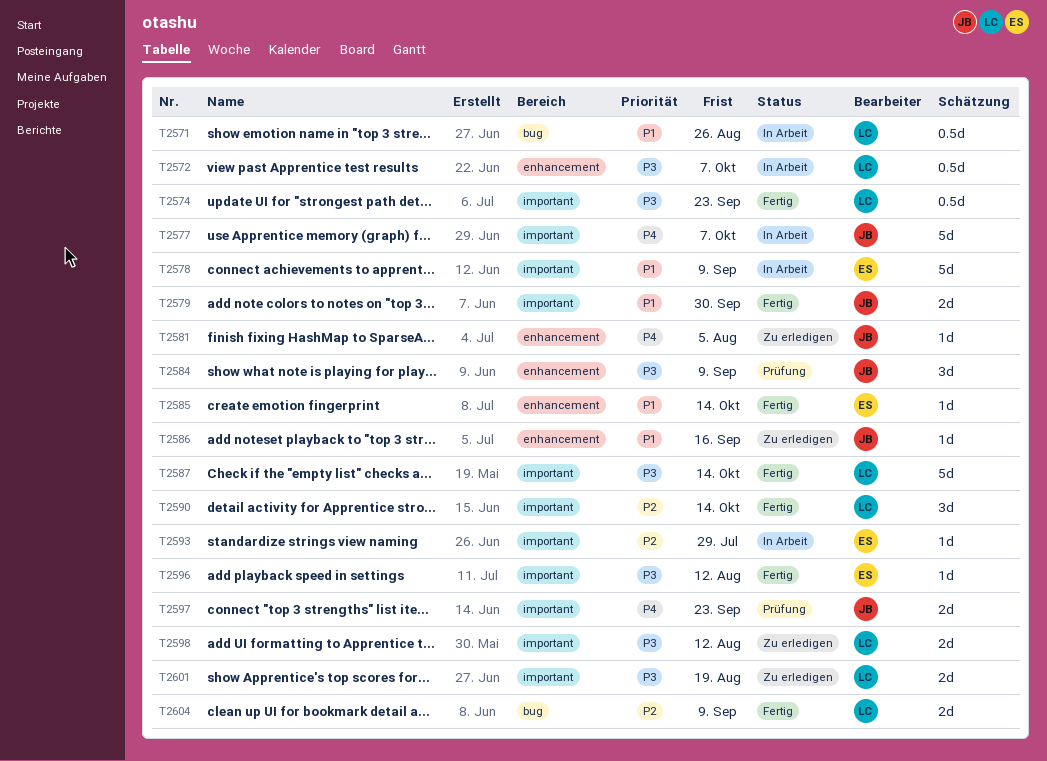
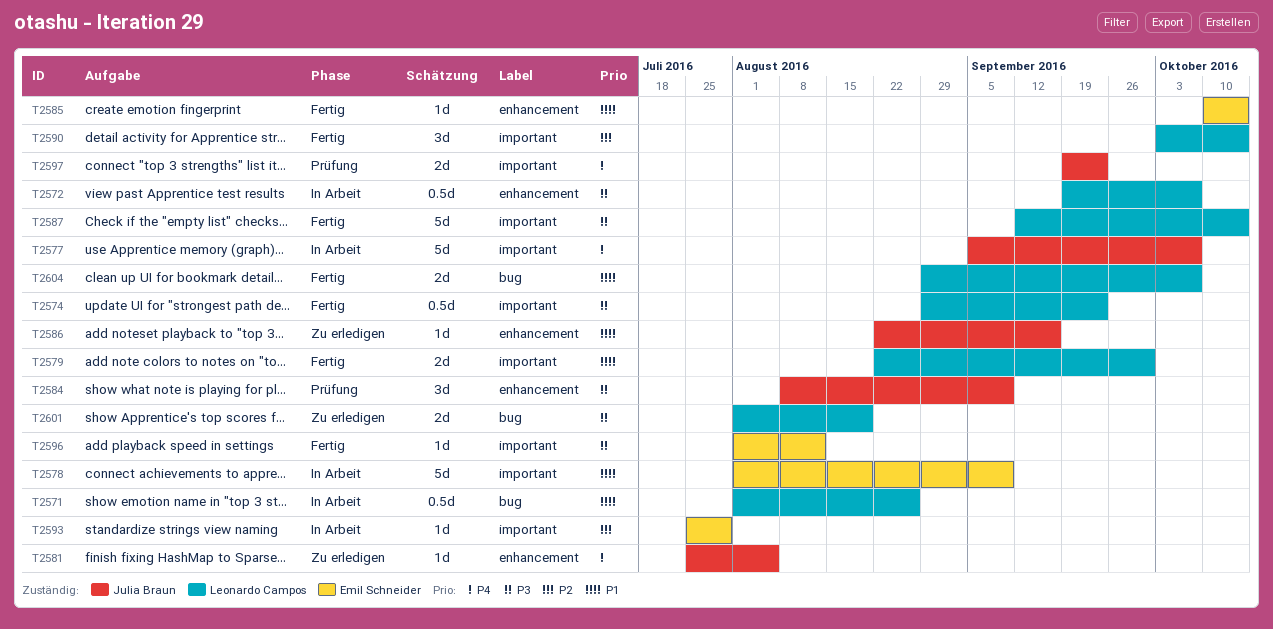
T2579, owner: Julia Braun -> Leonardo Campos
T2598: present -> none
T2601, label: important -> bug
T2604, priority: P2 -> P1
T2604, due: Sep 9 -> Oct 7

